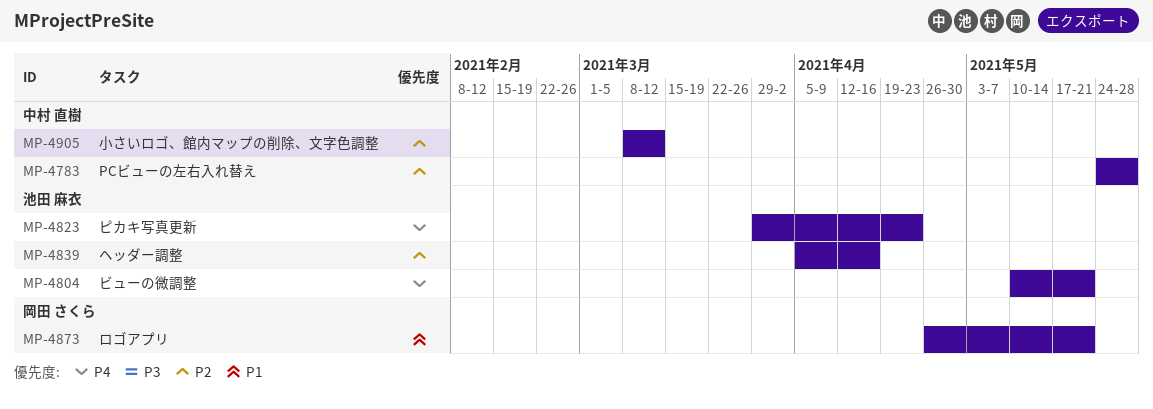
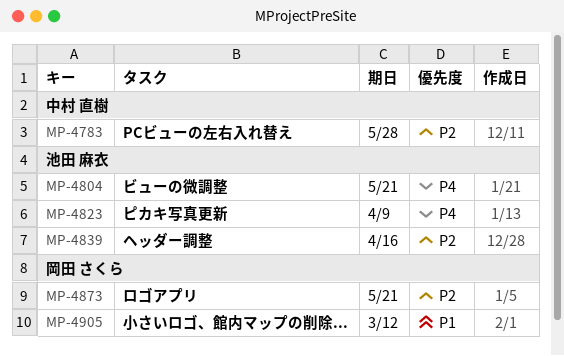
MP-4823, due: Apr 23 -> Apr 9
MP-4873, priority: P1 -> P2
MP-4905, owner: 中村 直樹 -> 岡田 さくら
MP-4905, priority: P2 -> P1

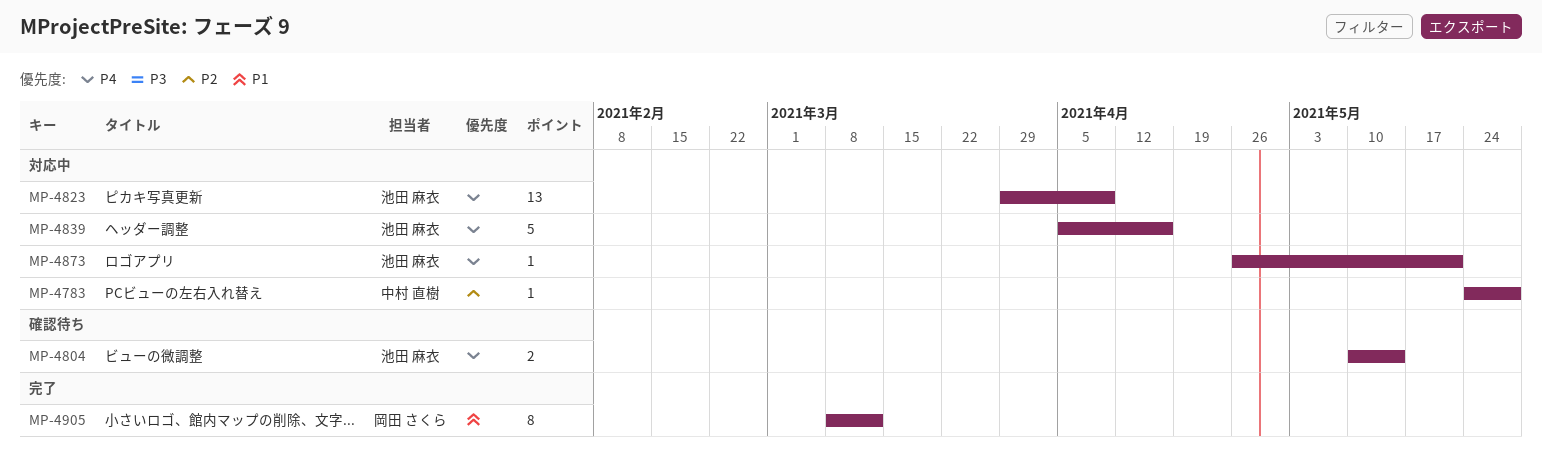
MP-4804, due: May 21 -> May 14
MP-4839, priority: P2 -> P4
MP-4873, owner: 岡田 さくら -> 池田 麻衣
MP-4873, priority: P2 -> P4

